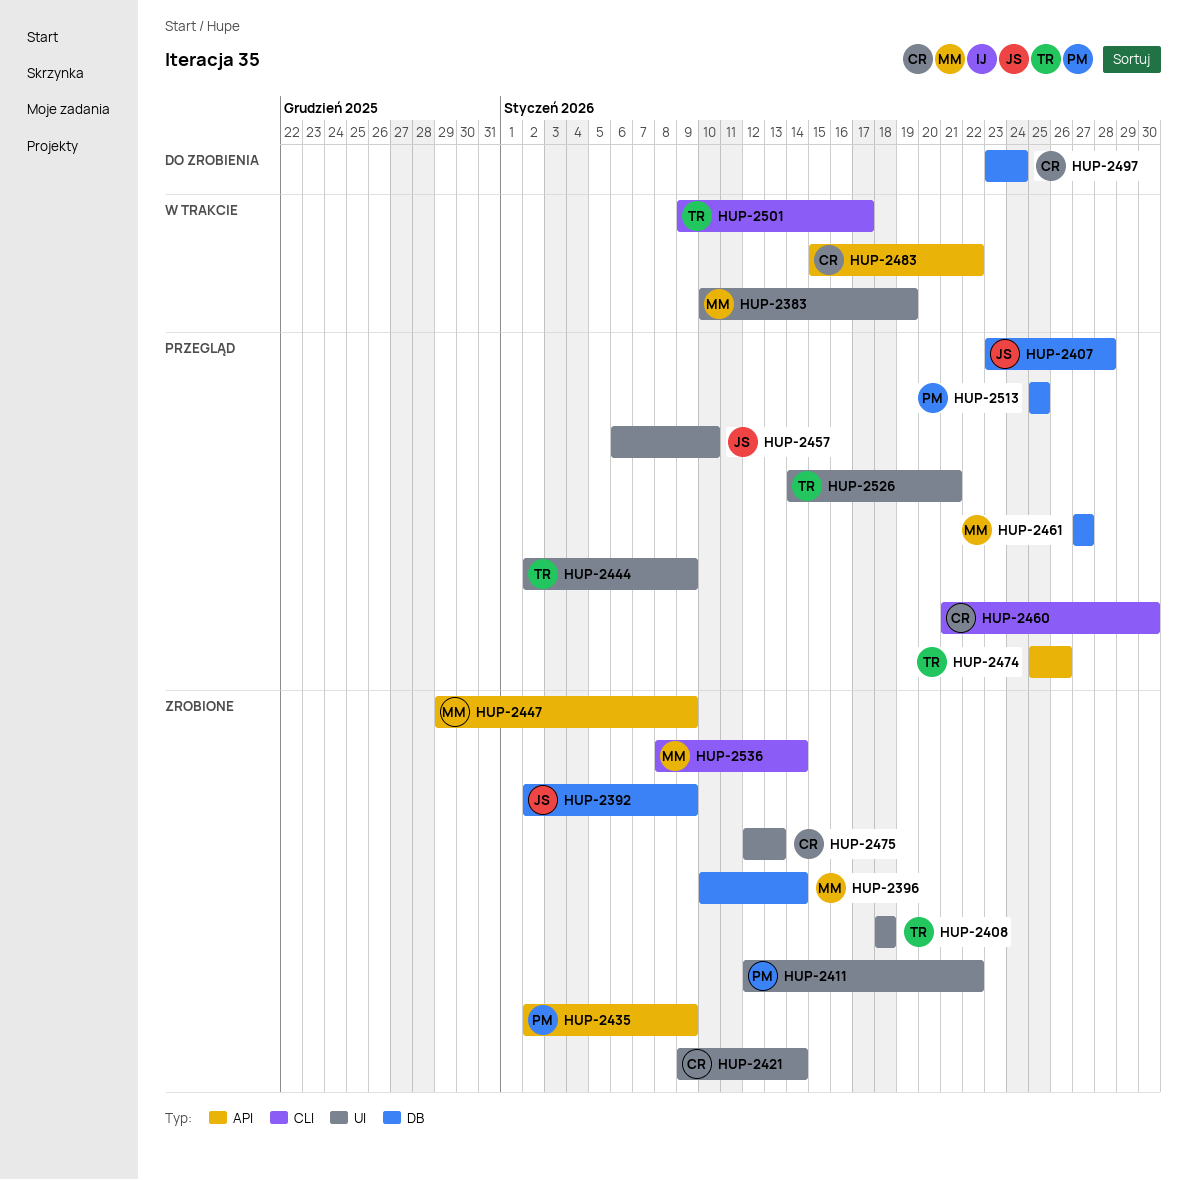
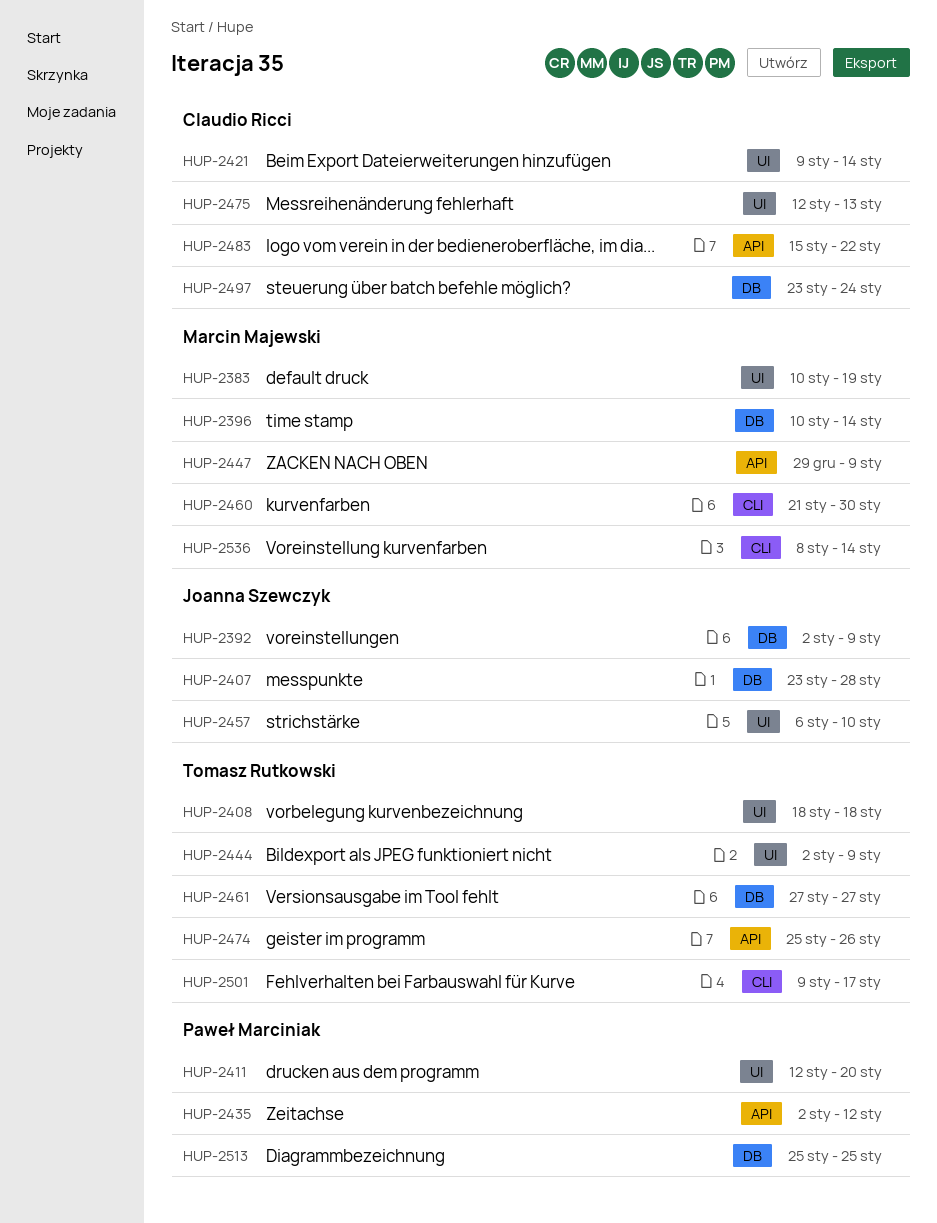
HUP-2411, due: Jan 22 -> Jan 20
HUP-2435, due: Jan 9 -> Jan 12
HUP-2460, owner: Claudio Ricci -> Marcin Majewski
HUP-2461, owner: Marcin Majewski -> Tomasz Rutkowski
HUP-2526: present -> none

